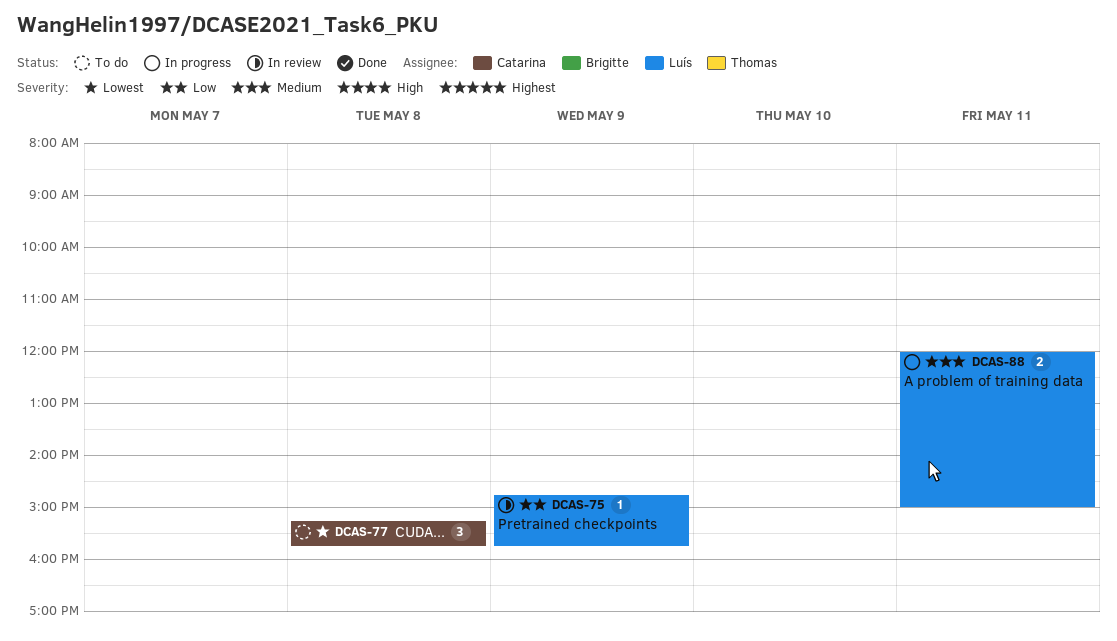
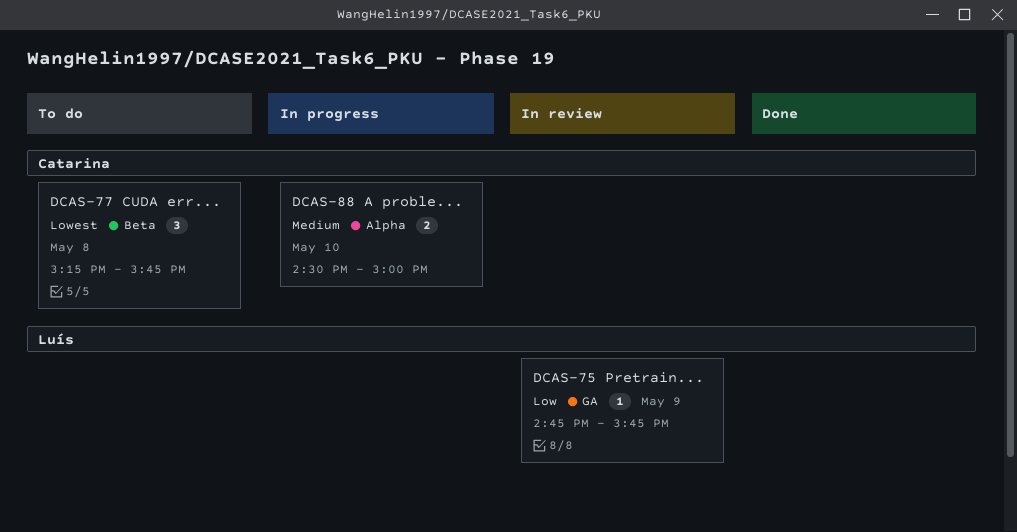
DCAS-88, owner: Luís -> Catarina
DCAS-88, day: May 11 -> May 10
DCAS-88, begins: 12:00 -> 14:30

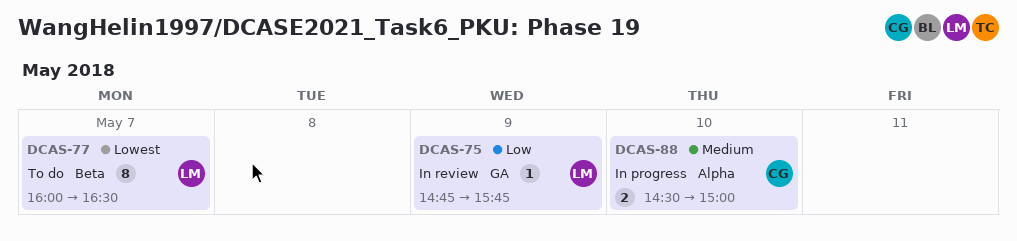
DCAS-77, owner: Catarina -> Luís
DCAS-77, estimate: 3 -> 8
DCAS-77, day: May 8 -> May 7
DCAS-77, begins: 15:15 -> 16:00
DCAS-77, ends: 15:45 -> 16:30

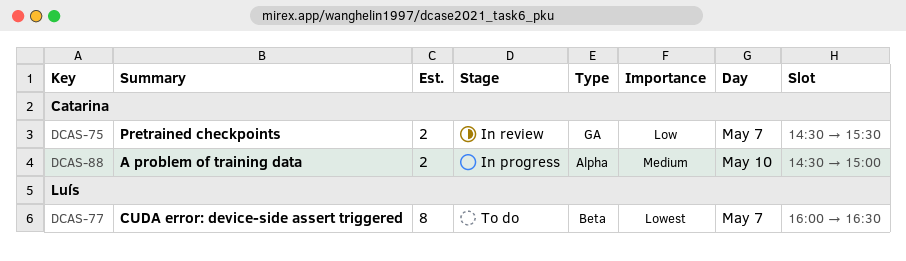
DCAS-75, owner: Luís -> Catarina
DCAS-75, estimate: 1 -> 2
DCAS-75, day: May 9 -> May 7
DCAS-75, begins: 14:45 -> 14:30
DCAS-75, ends: 15:45 -> 15:30

